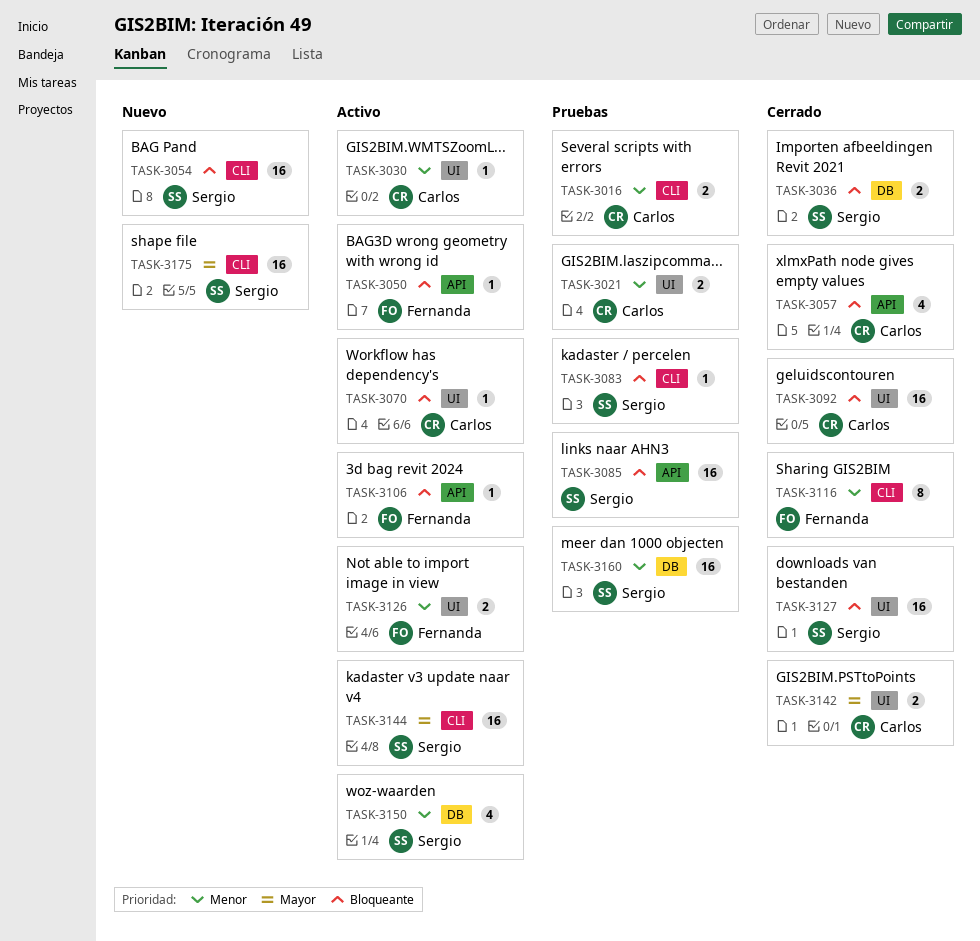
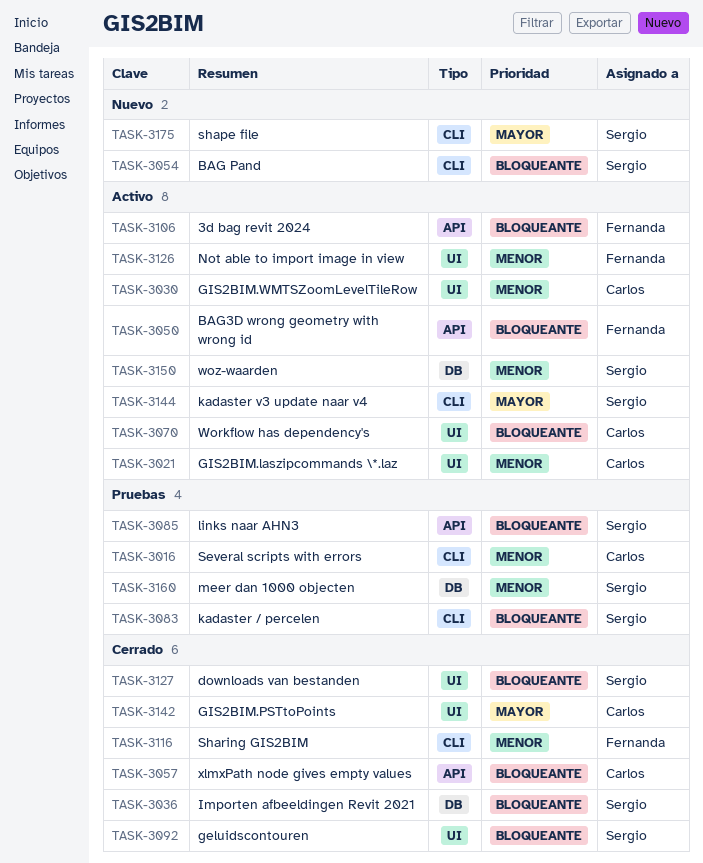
TASK-3021, status: Pruebas -> Activo
TASK-3092, owner: Carlos -> Sergio

